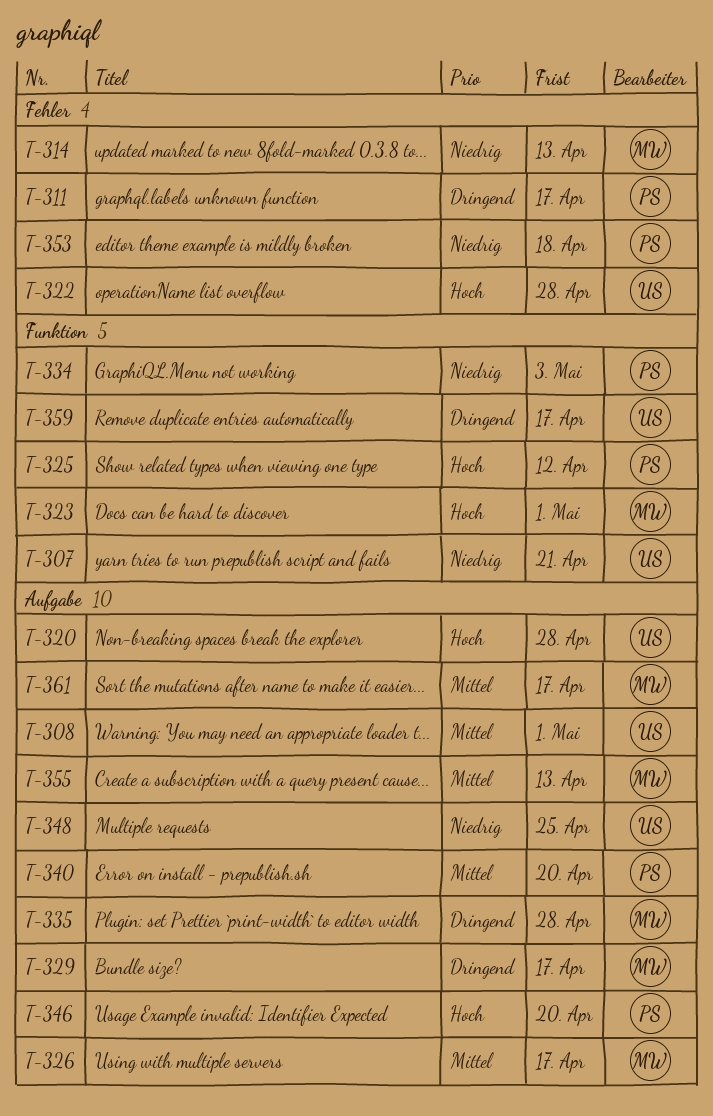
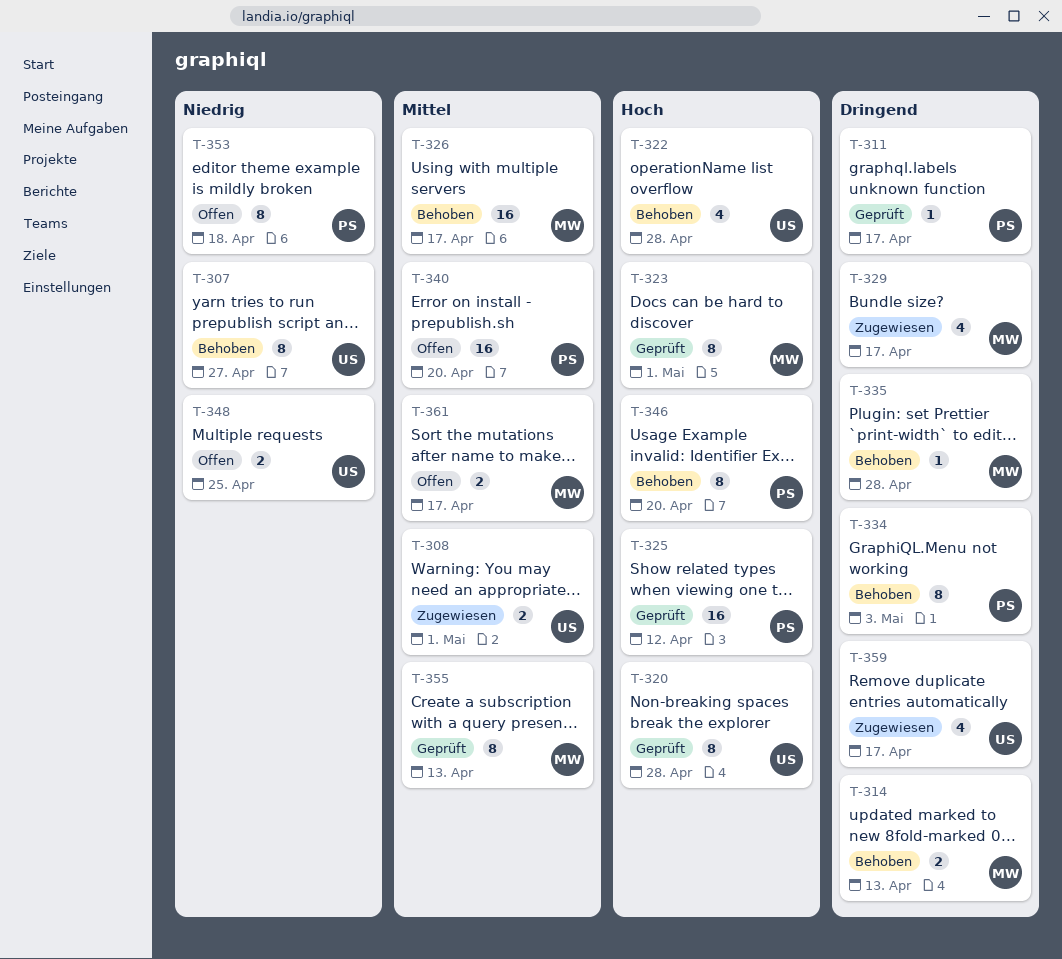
T-307, due: Apr 21 -> Apr 27
T-314, priority: Niedrig -> Dringend
T-334, priority: Niedrig -> Dringend

